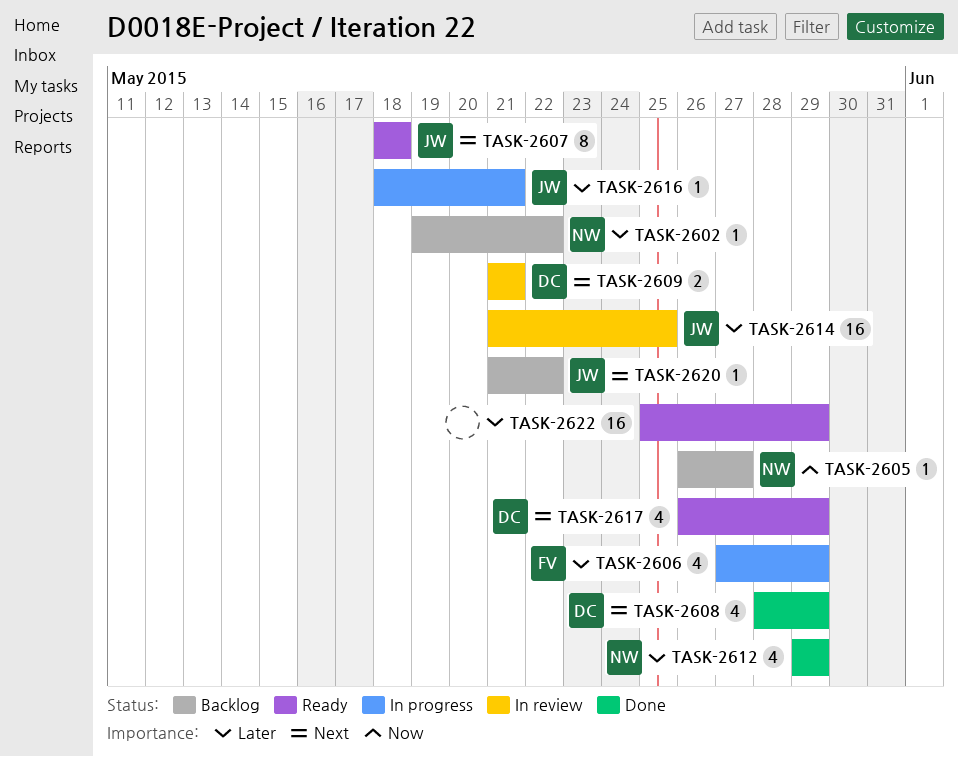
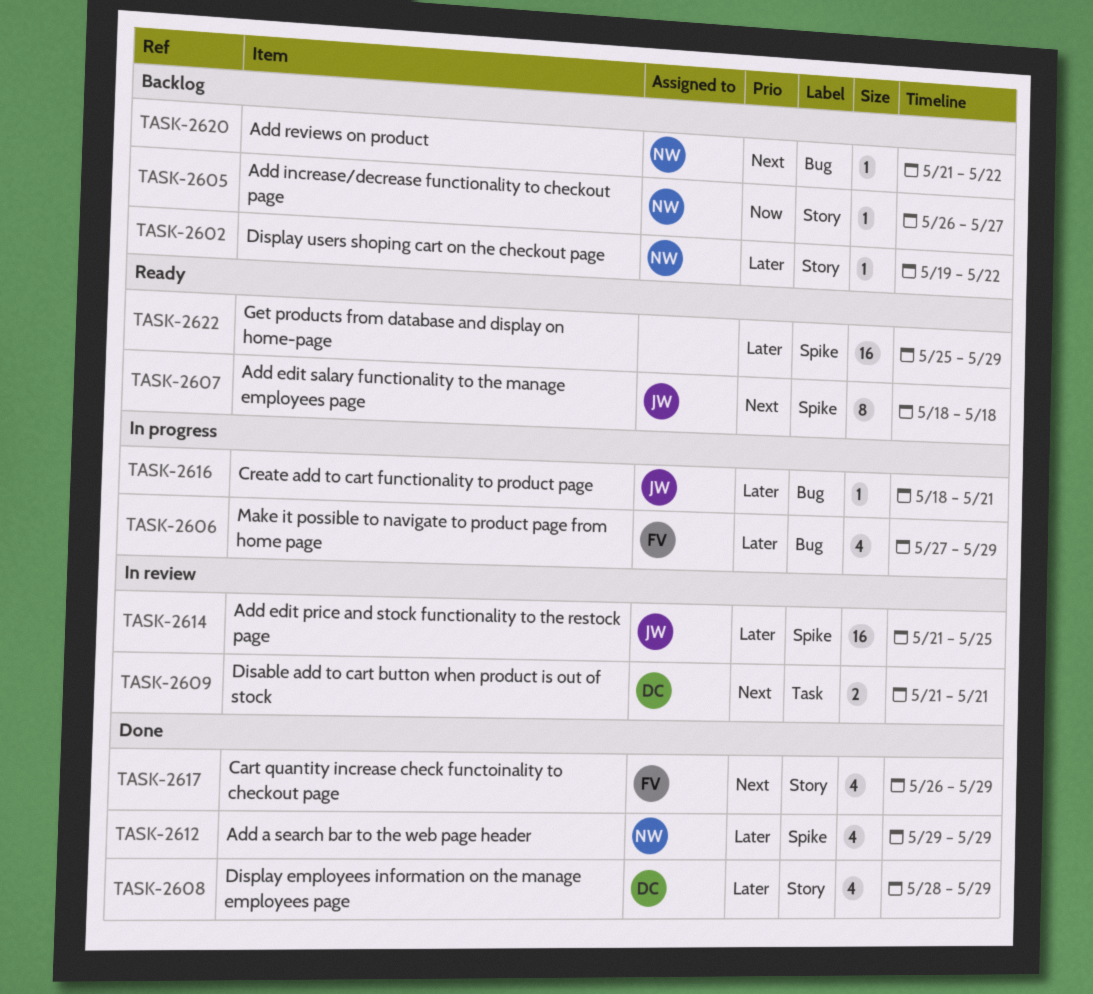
TASK-2608, priority: Next -> Later
TASK-2617, status: Ready -> Done
TASK-2617, owner: DC -> FV
TASK-2620, owner: JW -> NW

